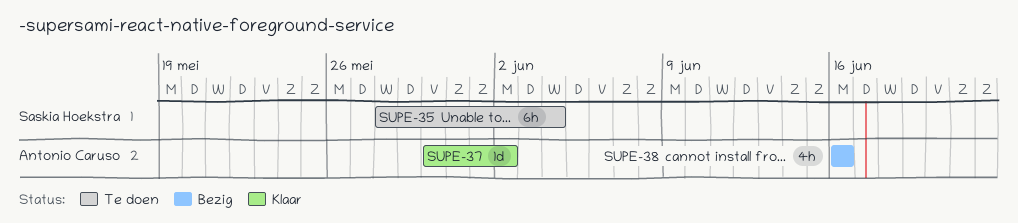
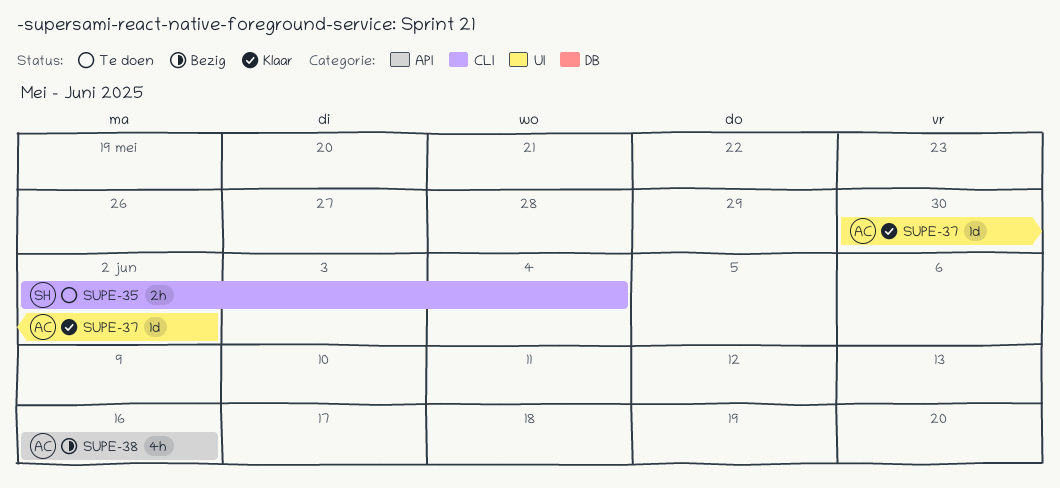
SUPE-35, estimate: 6h -> 2h
SUPE-35, start: May 28 -> Jun 2

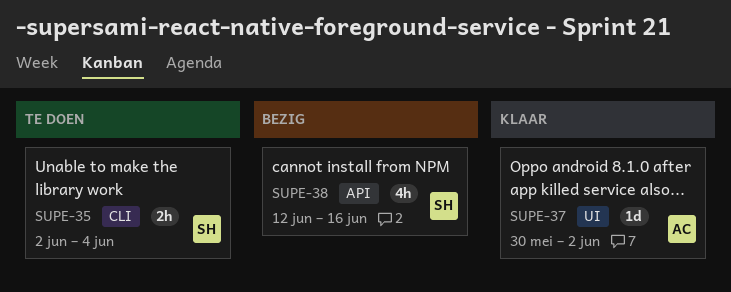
SUPE-38, owner: AC -> SH
SUPE-38, start: Jun 16 -> Jun 12

